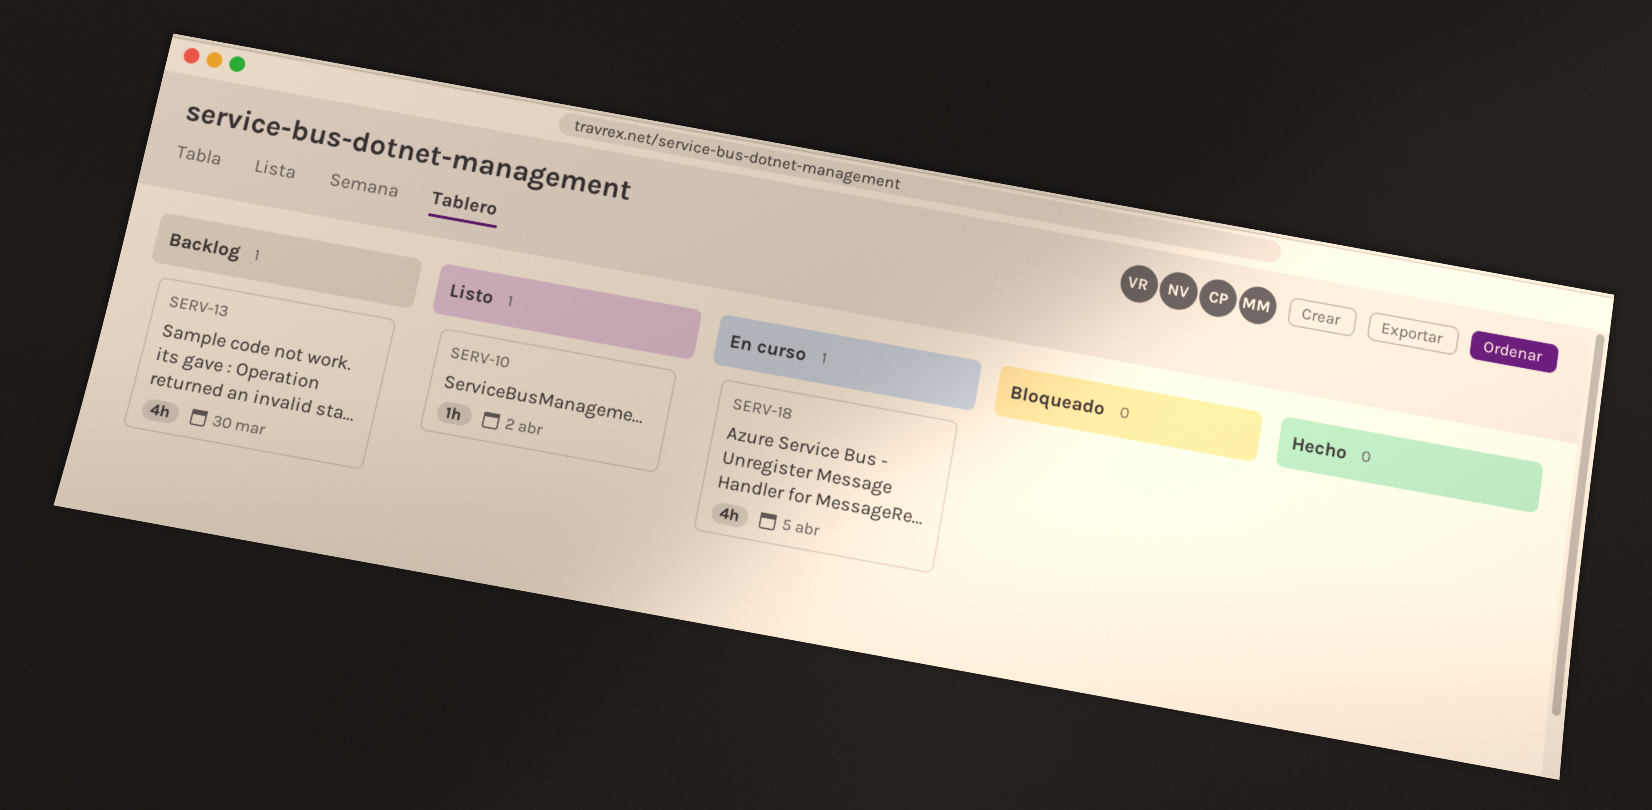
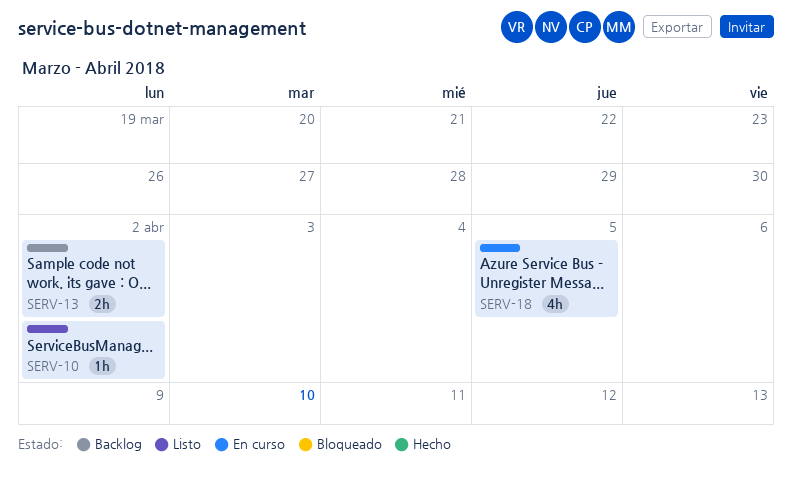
SERV-13, estimate: 4h -> 2h
SERV-13, due: Mar 30 -> Apr 2

